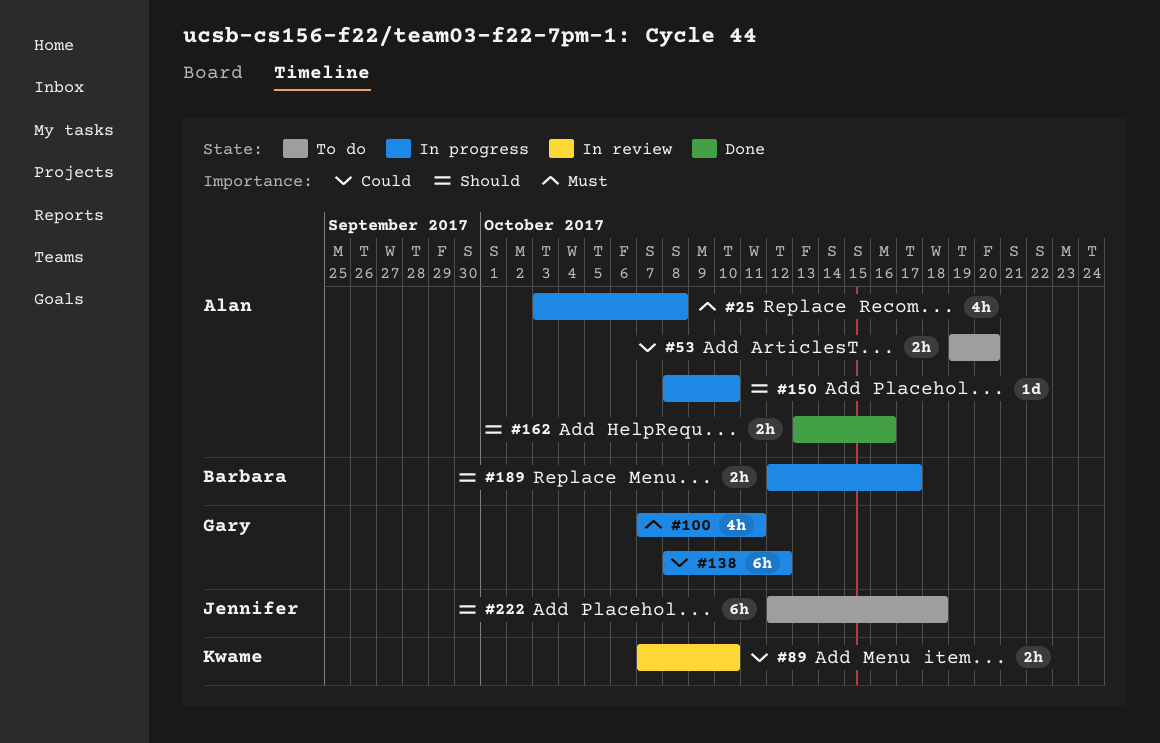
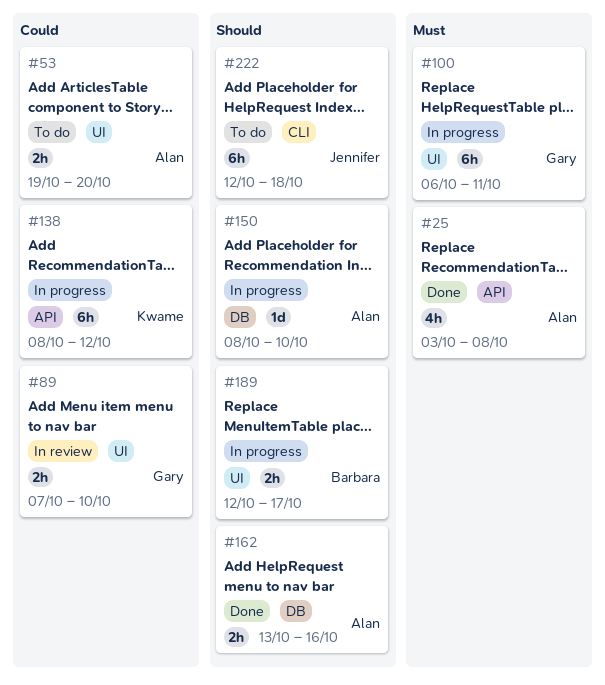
#25, status: In progress -> Done
#89, owner: Kwame -> Gary
#100, estimate: 4h -> 6h
#100, start: Oct 7 -> Oct 6
#138, owner: Gary -> Kwame

